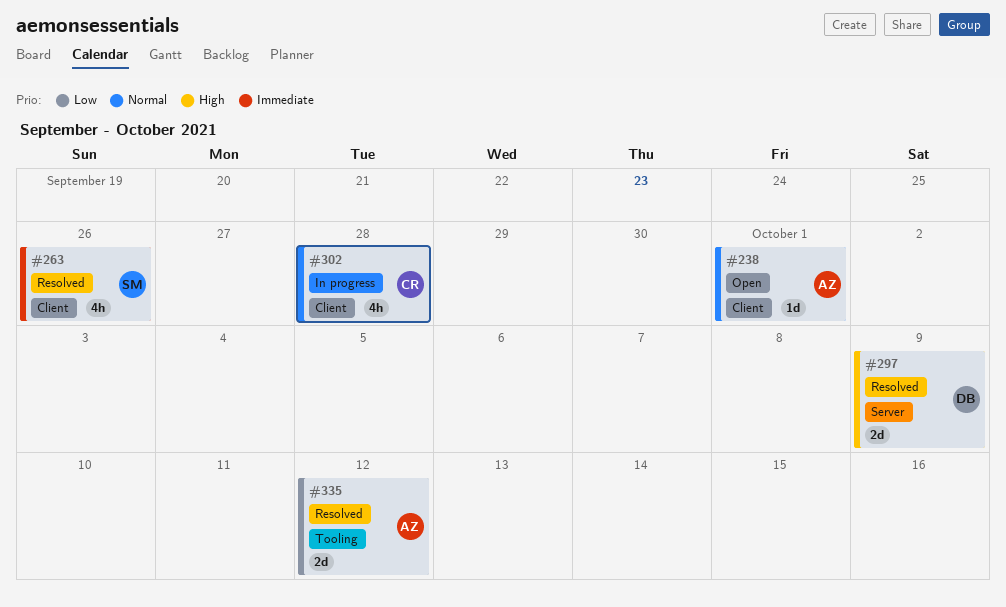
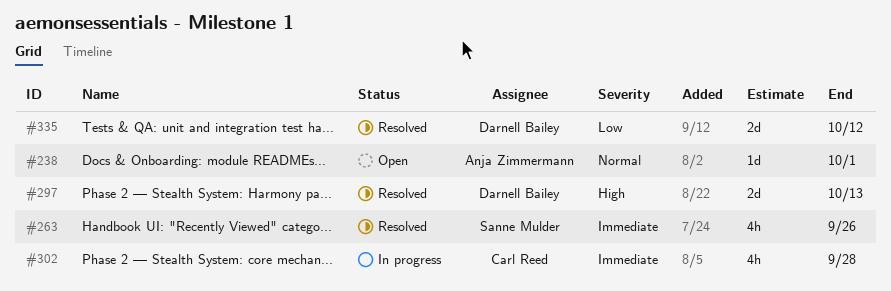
#297, due: Oct 9 -> Oct 13
#302, priority: Normal -> Immediate
#335, owner: Anja Zimmermann -> Darnell Bailey

